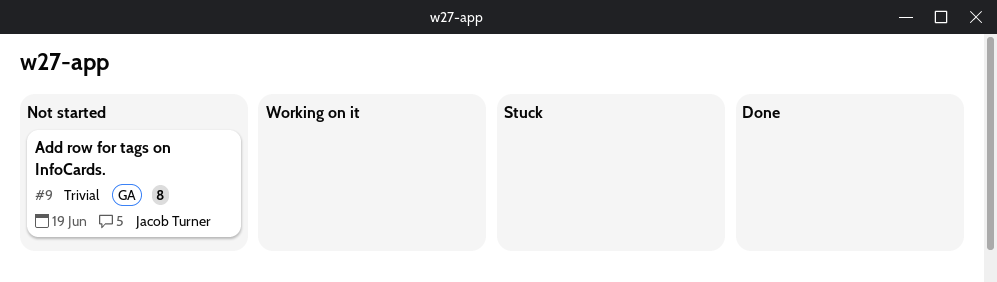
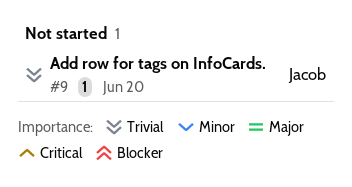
#9, estimate: 8 -> 1
#9, due: Jun 19 -> Jun 20

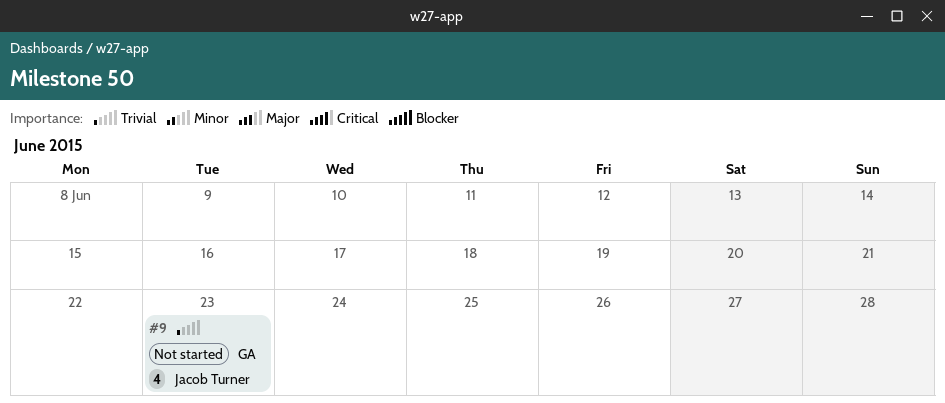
#9, estimate: 1 -> 4
#9, due: Jun 20 -> Jun 23

